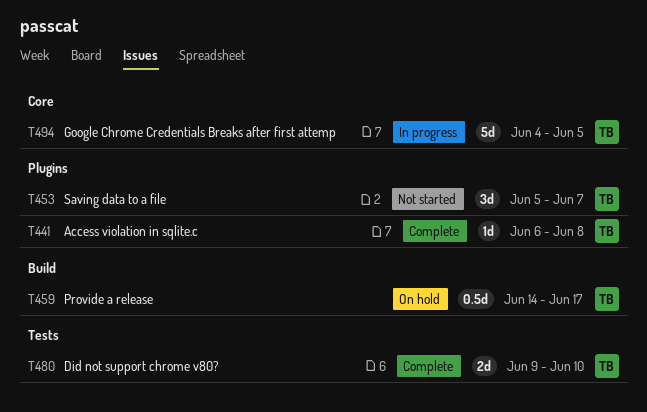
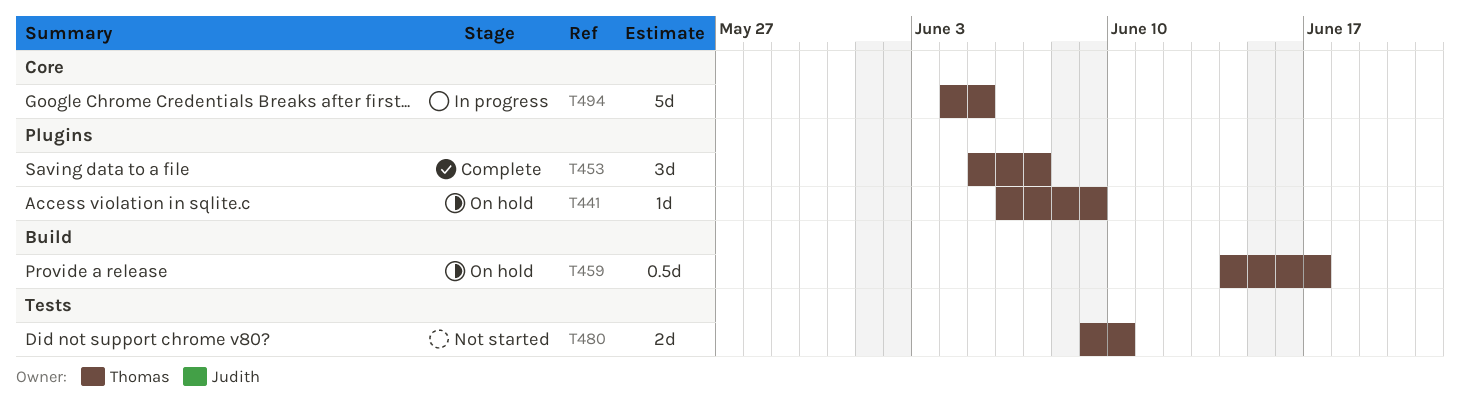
T441, status: Complete -> On hold
T441, due: Jun 8 -> Jun 9
T453, status: Not started -> Complete
T480, status: Complete -> Not started

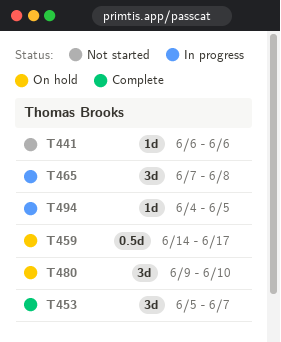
T441, status: On hold -> Not started
T441, due: Jun 9 -> Jun 6
T465: none -> present
T480, status: Not started -> On hold
T480, estimate: 2d -> 3d
T494, estimate: 5d -> 1d

